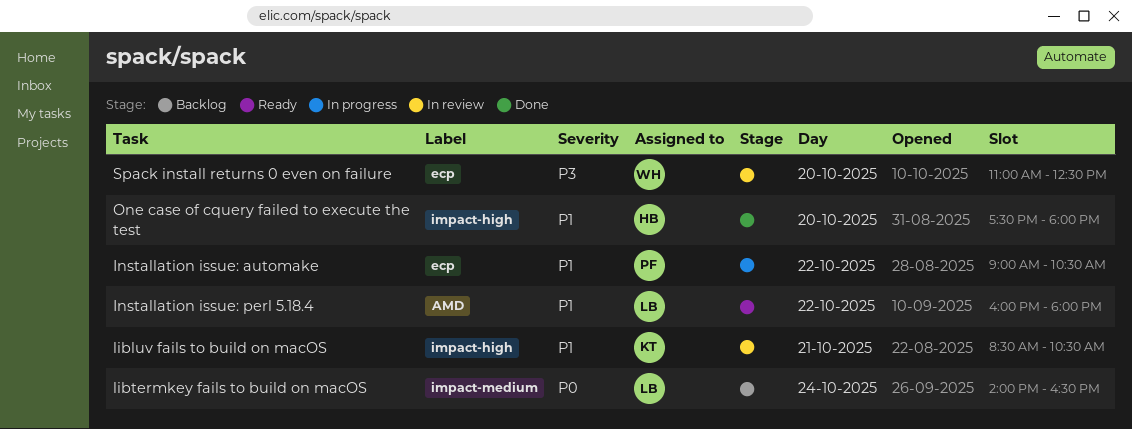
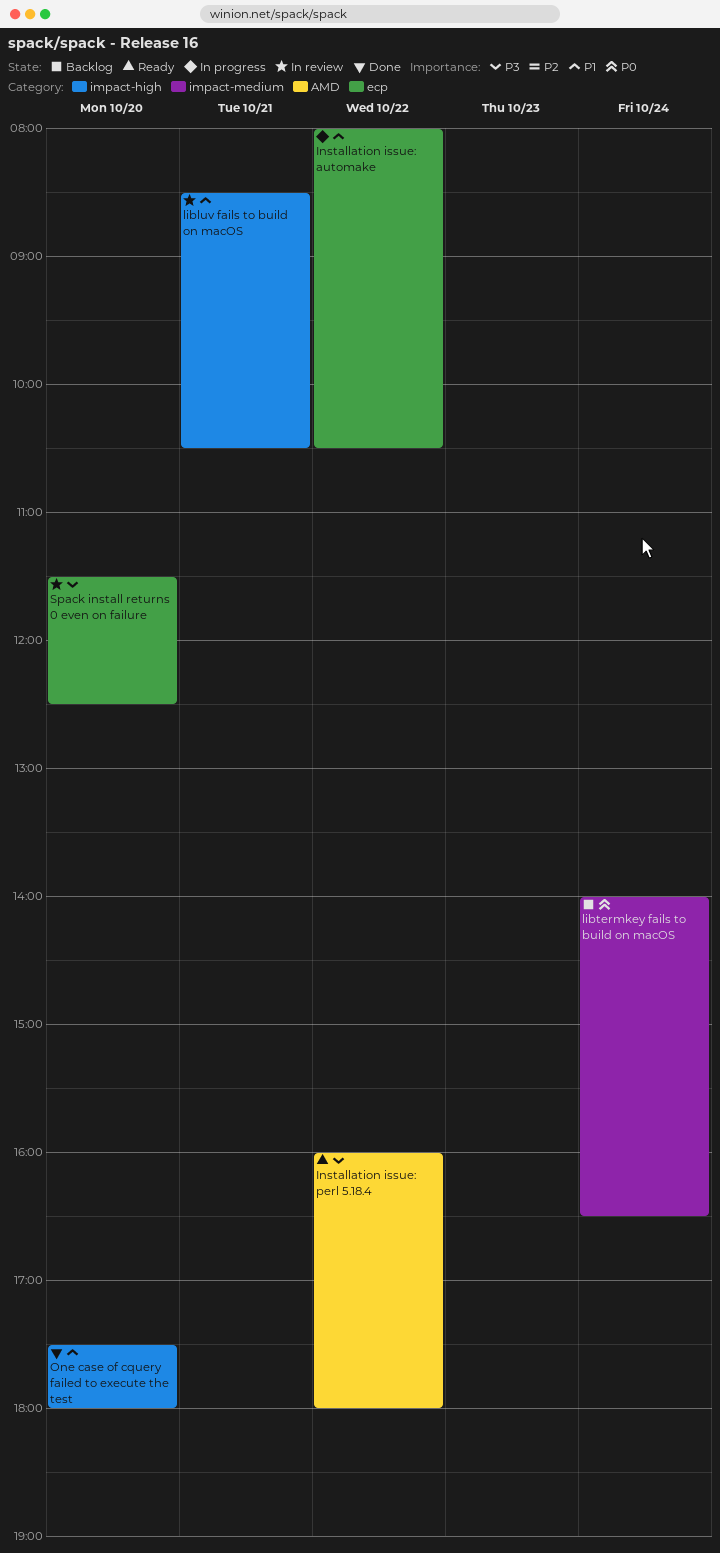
Installation issue: automake, begins: 09:00 -> 08:00
Installation issue: perl 5.18.4, priority: P1 -> P3
Spack install returns 0 even on failure, begins: 11:00 -> 11:30

